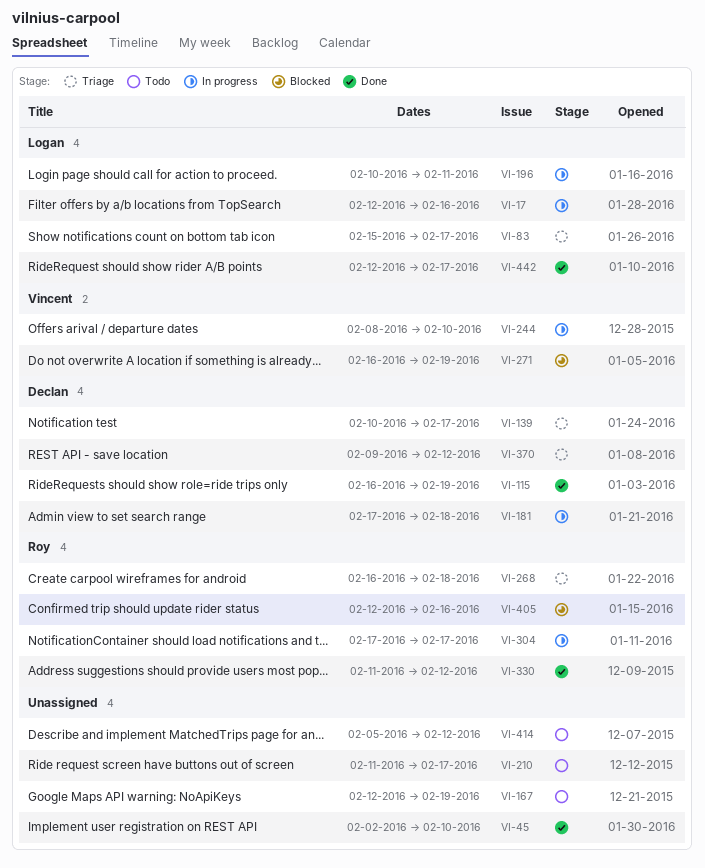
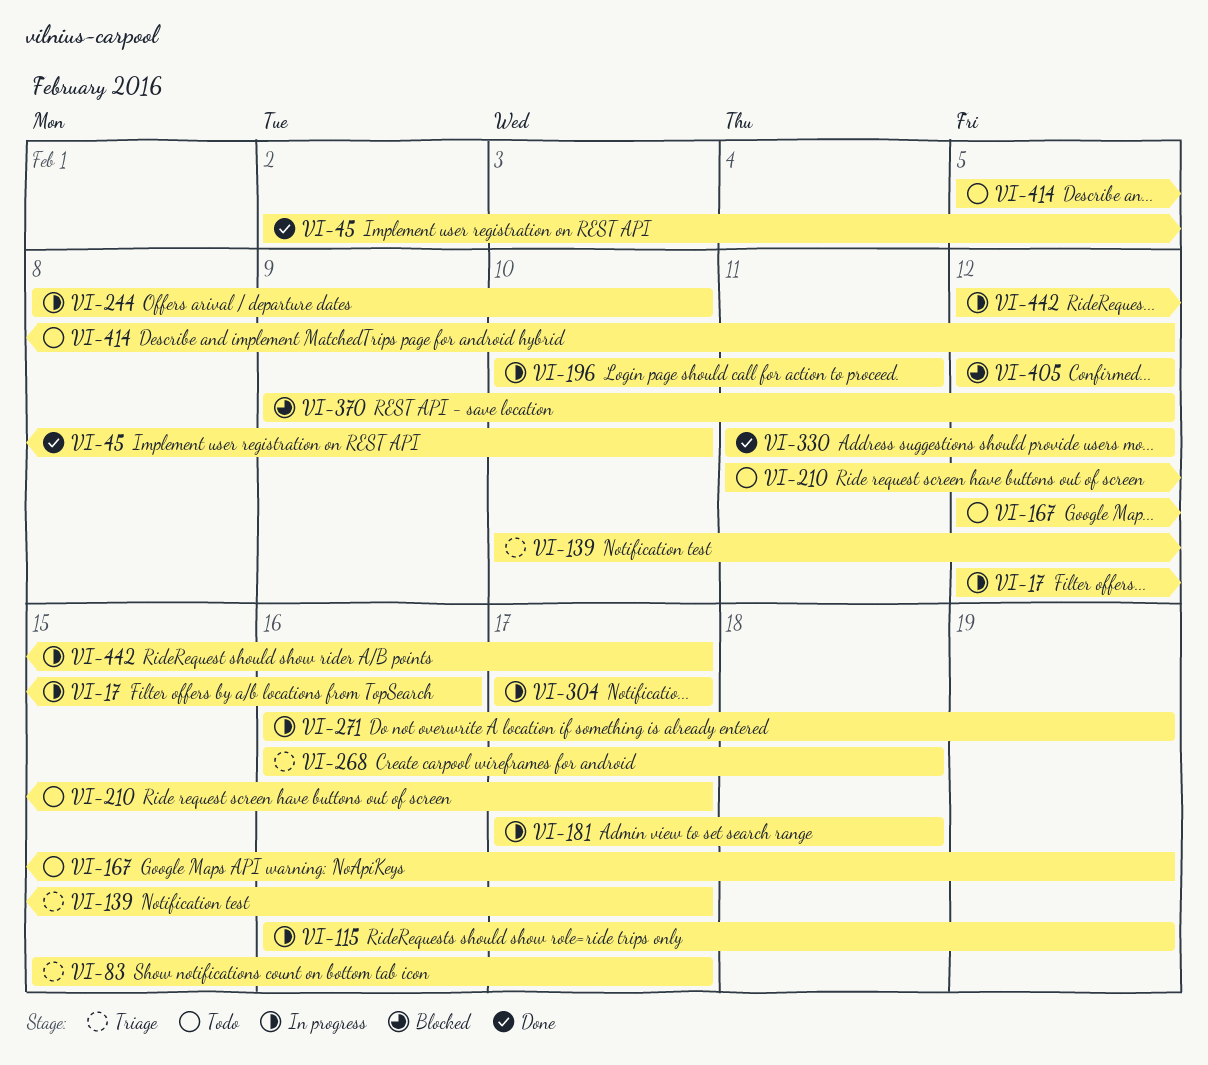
VI-115, status: Done -> In progress
VI-271, status: Blocked -> In progress
VI-370, status: Triage -> Blocked
VI-405, due: Feb 16 -> Feb 12
VI-442, status: Done -> In progress

